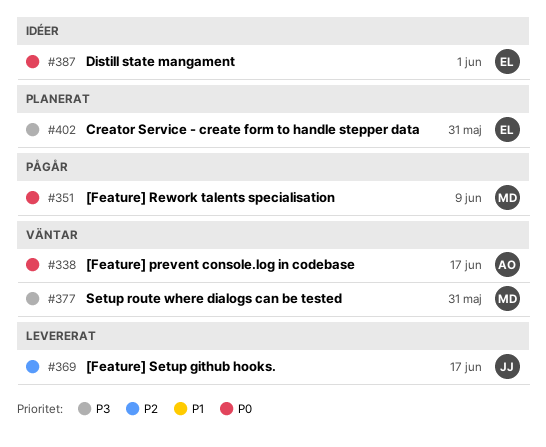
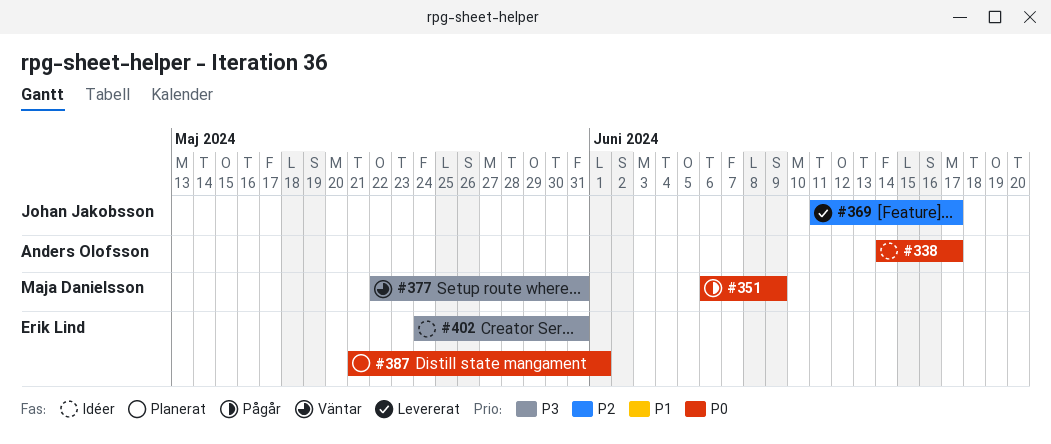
#338, status: Väntar -> Idéer
#387, status: Idéer -> Planerat
#402, status: Planerat -> Idéer

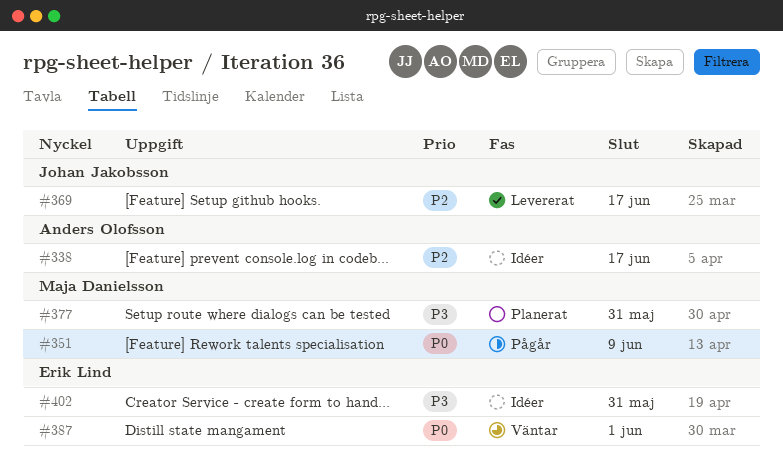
#338, priority: P0 -> P2
#377, status: Väntar -> Planerat
#387, status: Planerat -> Väntar

